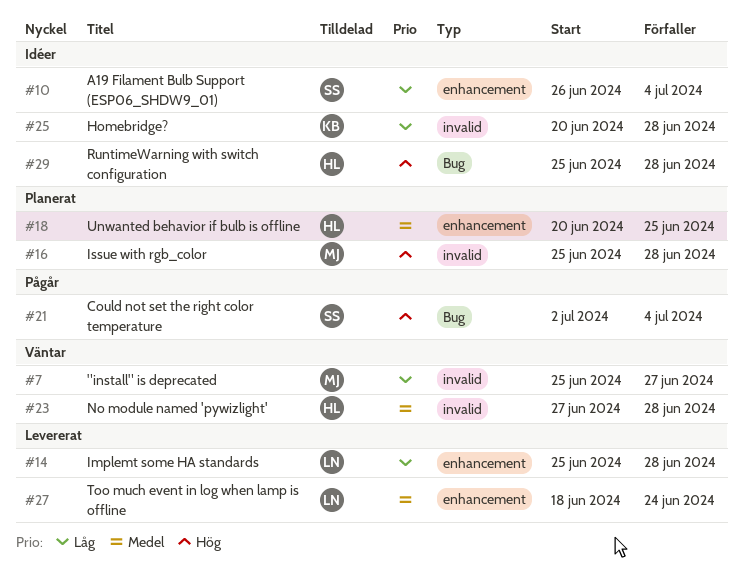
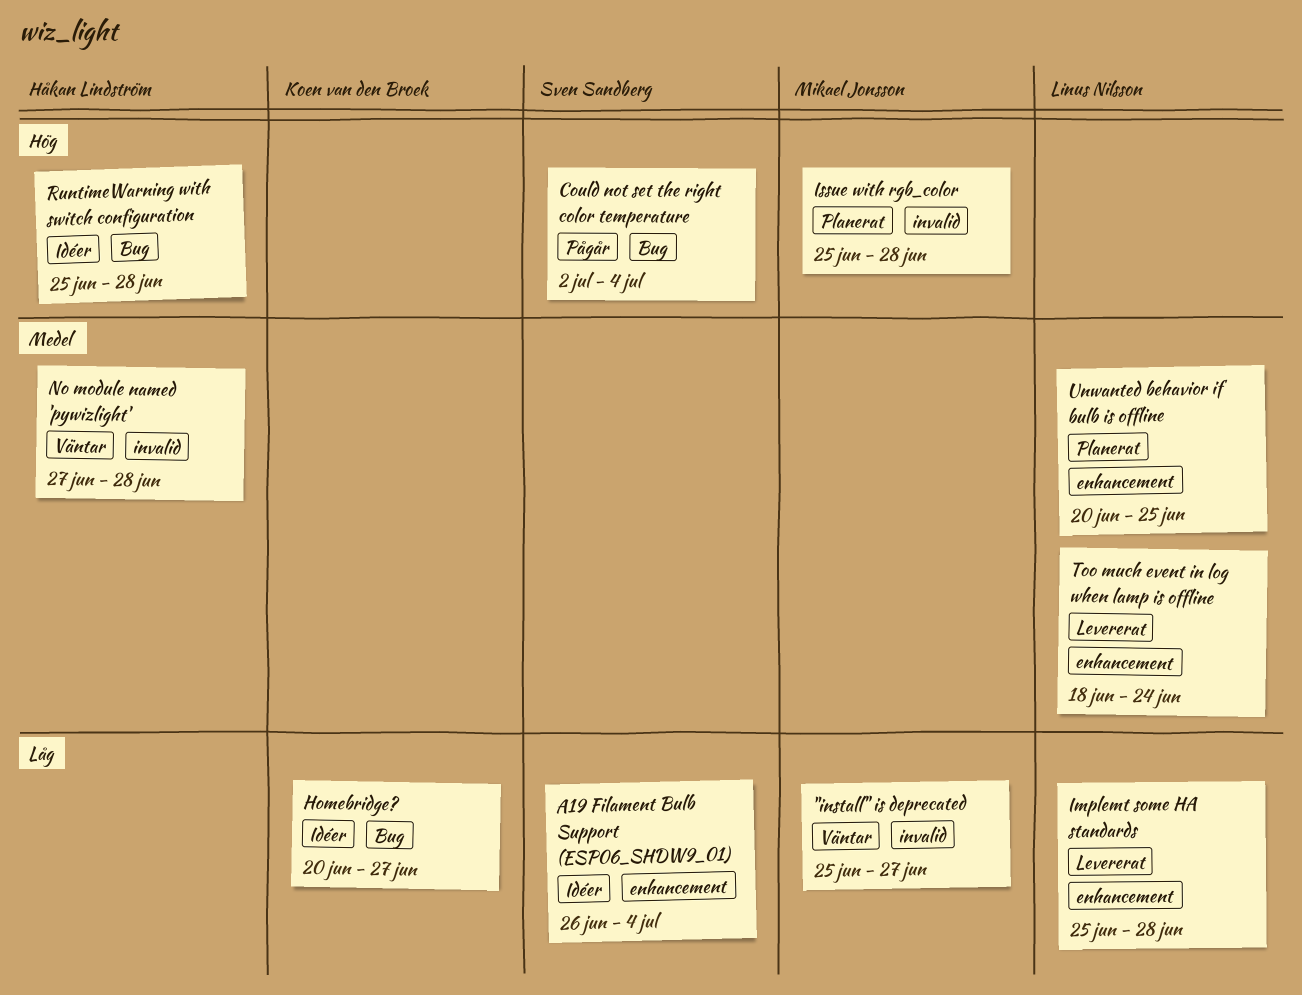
Homebridge?, label: invalid -> Bug
Homebridge?, due: Jun 28 -> Jun 27
Unwanted behavior if bulb is offline, owner: Håkan Lindström -> Linus Nilsson

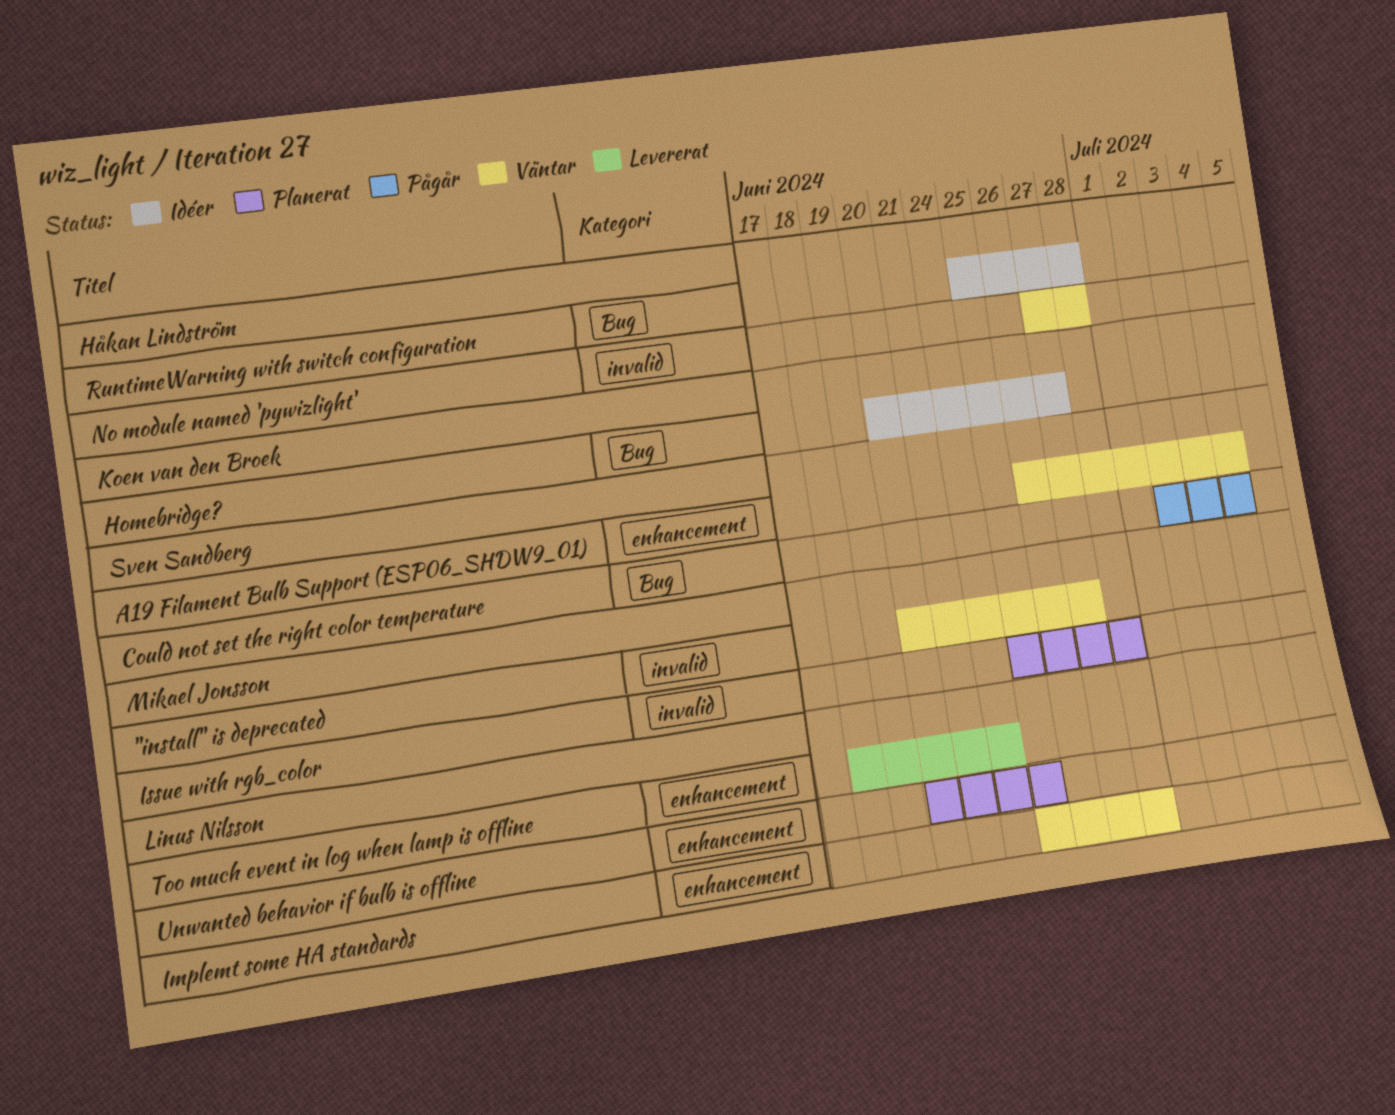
"install" is deprecated, start: Jun 25 -> Jun 20
A19 Filament Bulb Support (ESP06_SHDW9_01), status: Idéer -> Väntar
Implemt some HA standards, status: Levererat -> Väntar

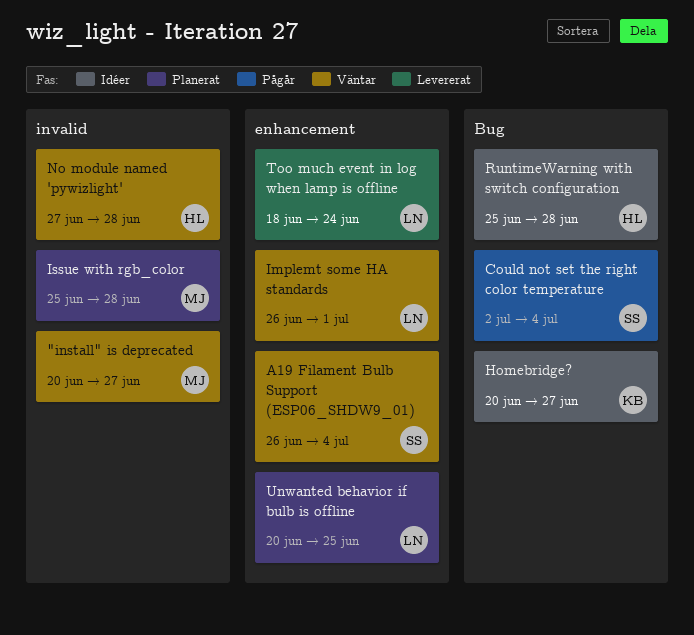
Implemt some HA standards, start: Jun 25 -> Jun 26
Implemt some HA standards, due: Jun 28 -> Jul 1

